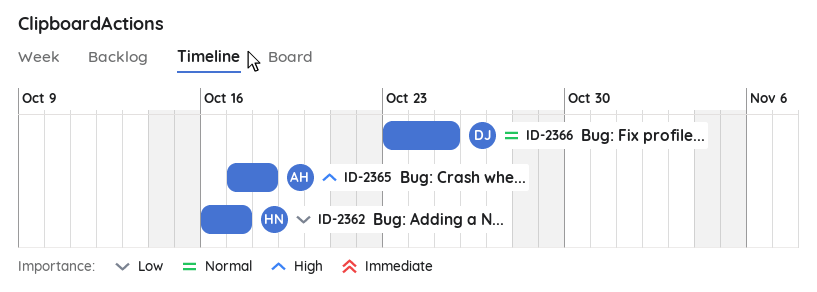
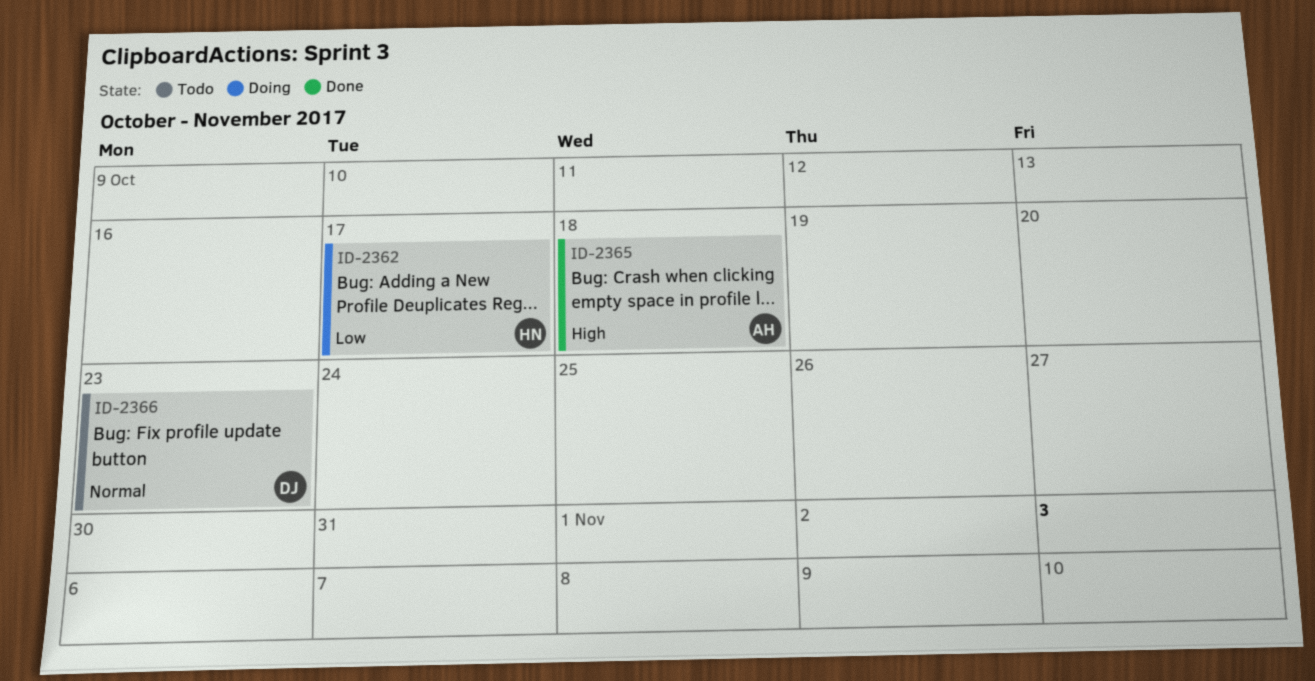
ID-2366, due: Oct 25 -> Oct 23

